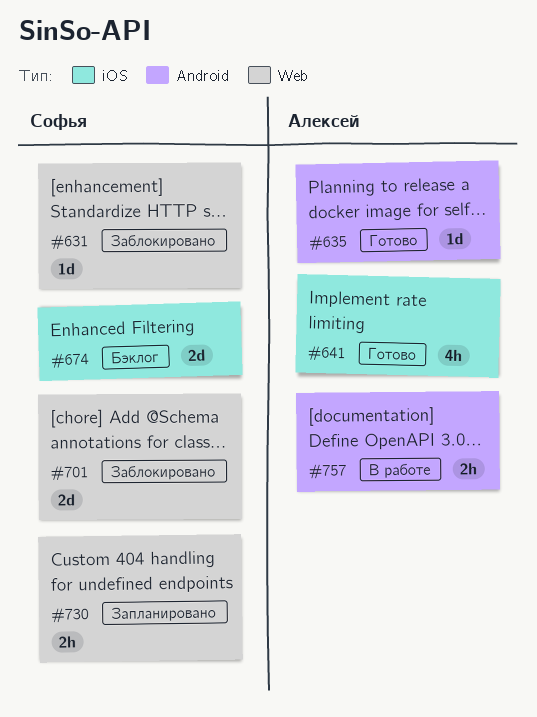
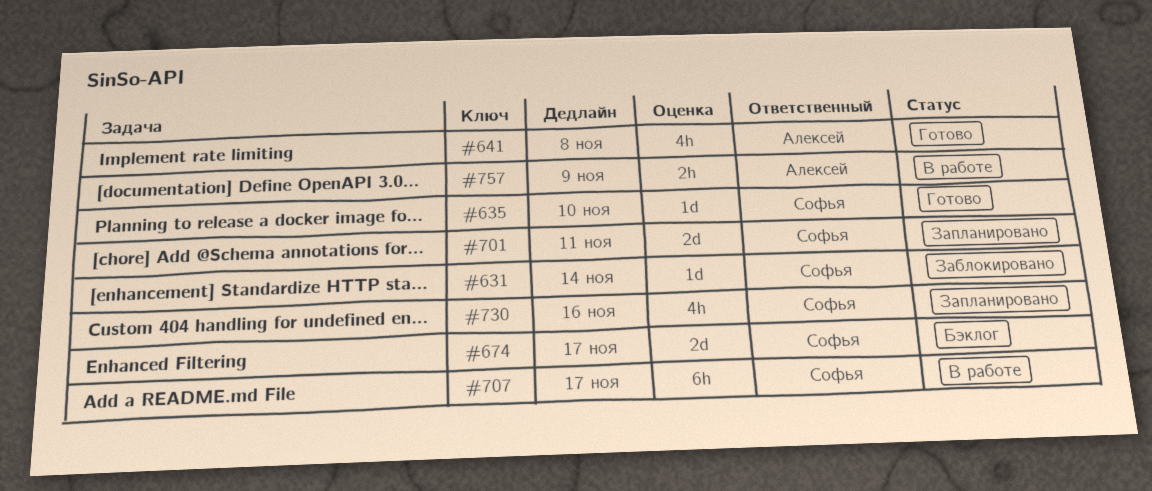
#635, owner: Алексей -> Софья
#701, status: Заблокировано -> Запланировано
#707: none -> present
#730, estimate: 2h -> 4h

